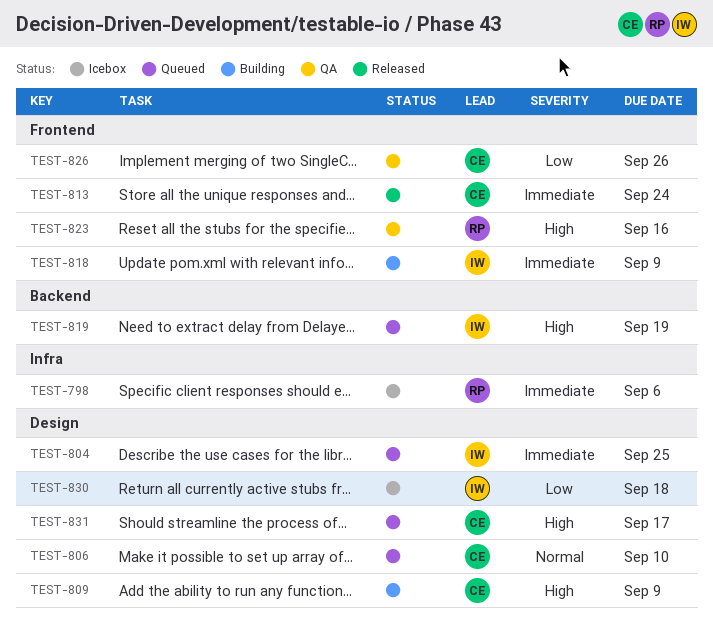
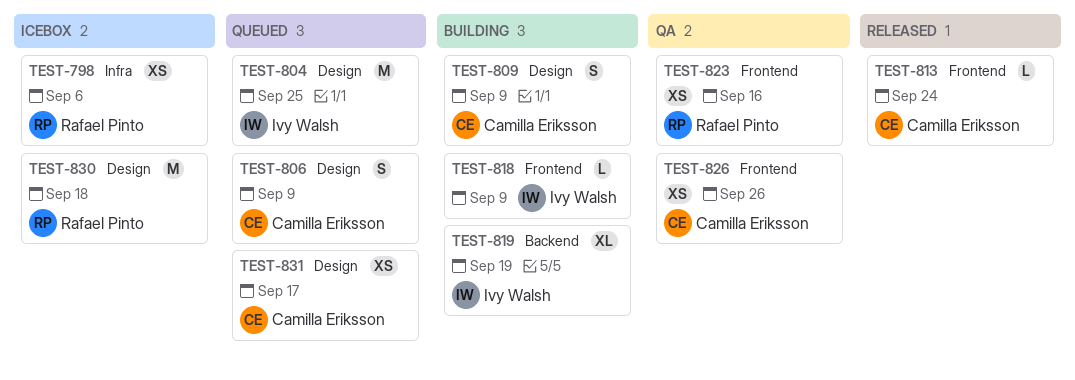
TEST-806, due: Sep 10 -> Sep 9
TEST-819, status: Queued -> Building
TEST-830, owner: Ivy Walsh -> Rafael Pinto

